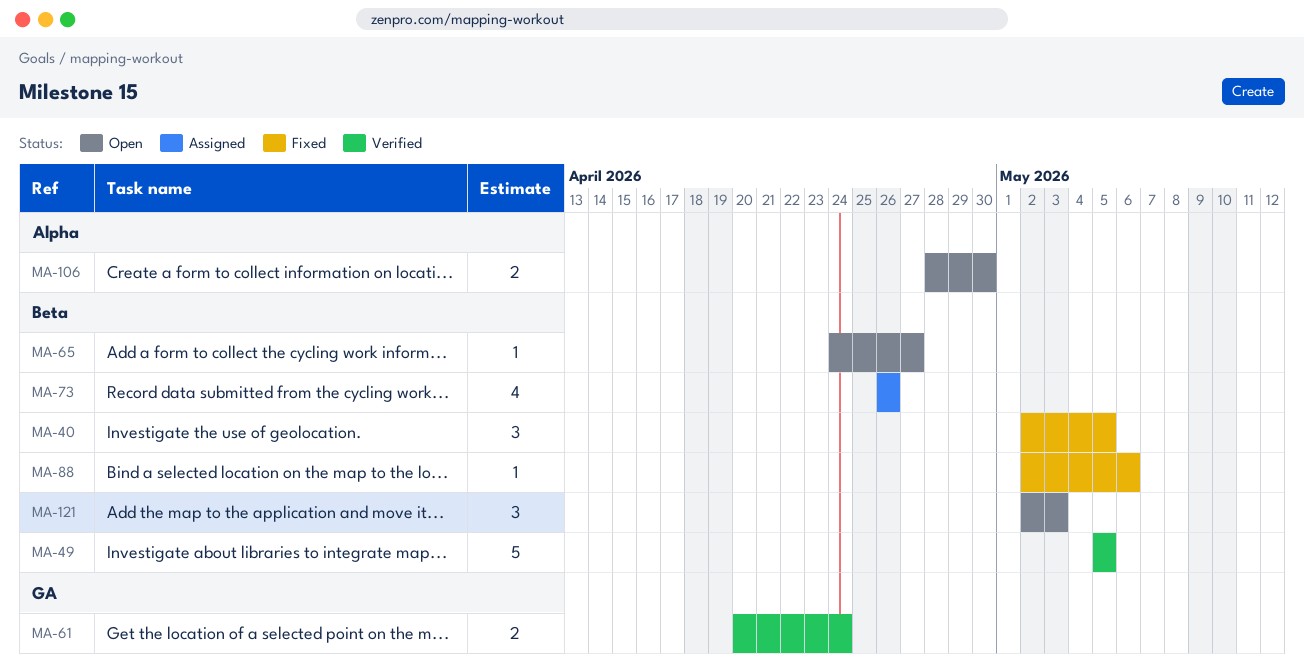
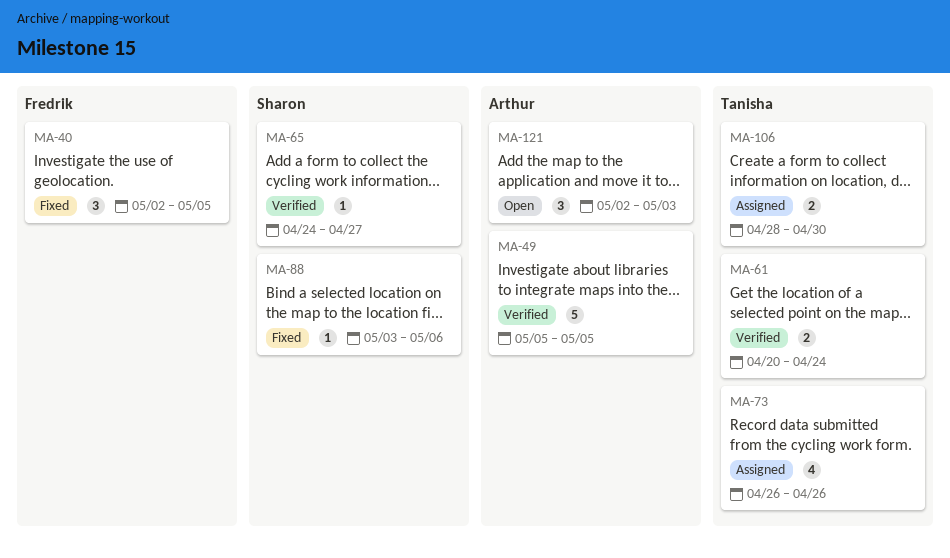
MA-65, status: Open -> Verified
MA-88, start: May 2 -> May 3
MA-106, status: Open -> Assigned

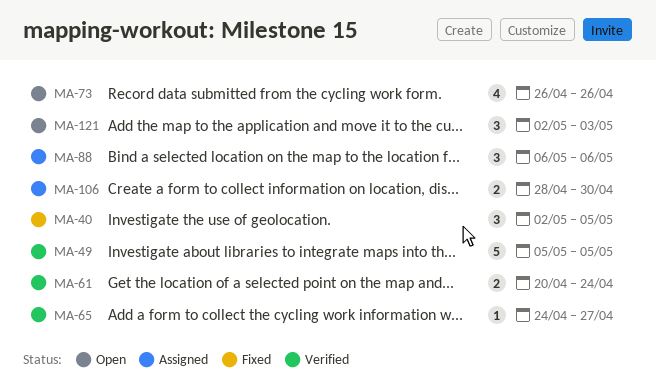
MA-73, status: Assigned -> Open
MA-88, status: Fixed -> Assigned
MA-88, estimate: 1 -> 3
MA-88, start: May 3 -> May 6

